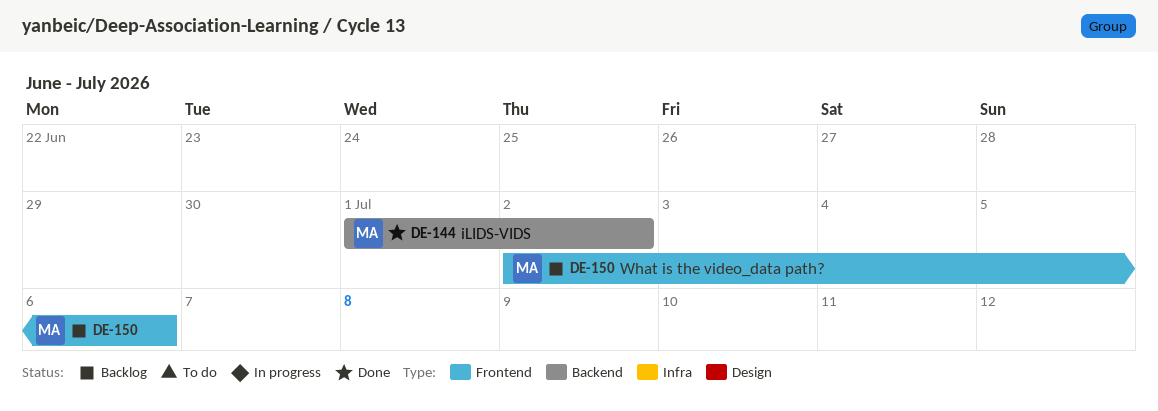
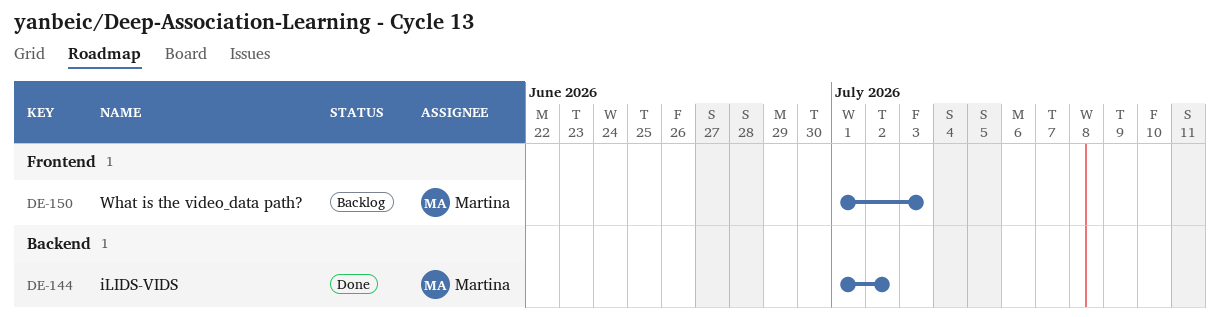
DE-150, start: Jul 2 -> Jul 1
DE-150, due: Jul 6 -> Jul 3

